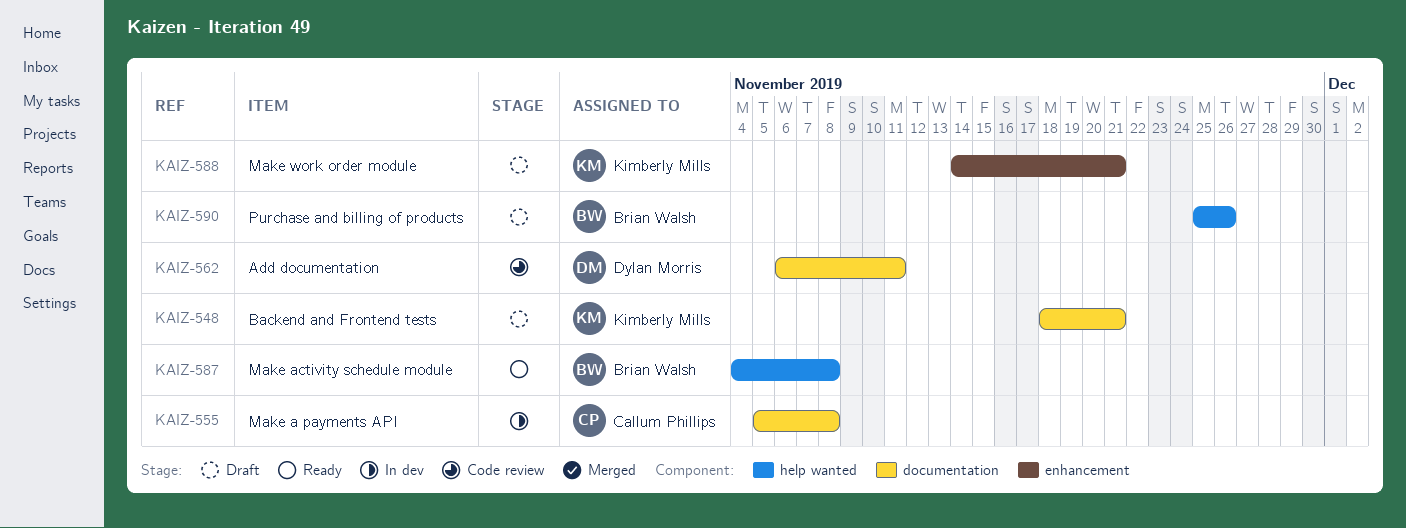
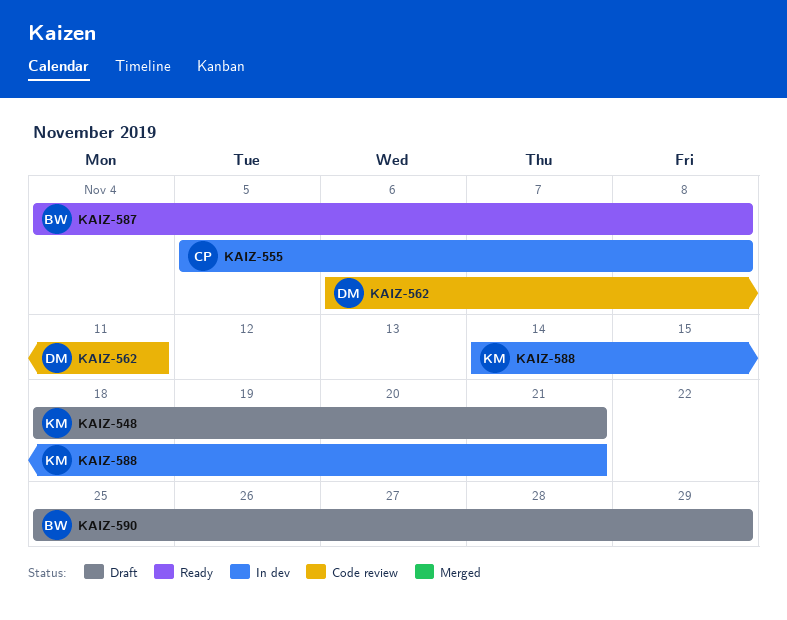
KAIZ-588, status: Draft -> In dev
KAIZ-590, due: Nov 26 -> Nov 29

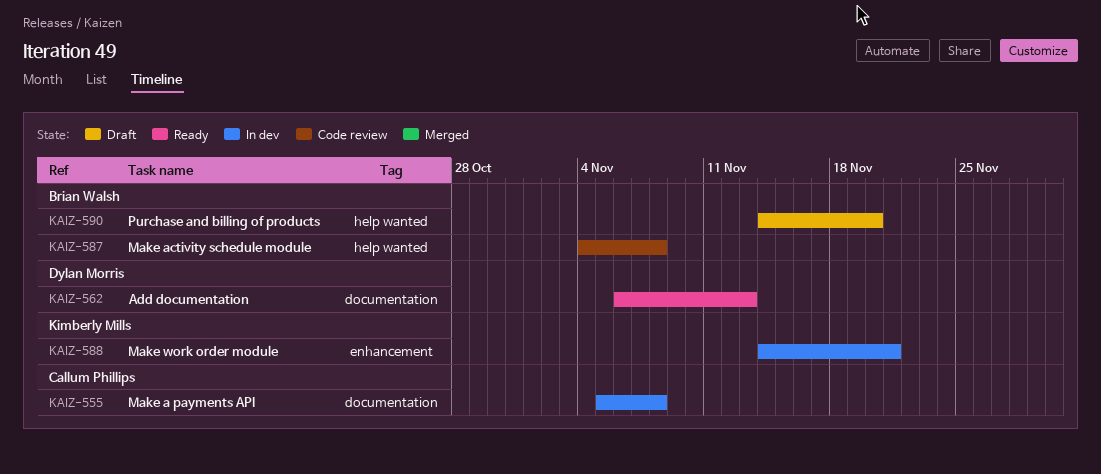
KAIZ-548: present -> none
KAIZ-562, status: Code review -> Ready
KAIZ-562, due: Nov 11 -> Nov 13
KAIZ-587, status: Ready -> Code review
KAIZ-590, start: Nov 25 -> Nov 14
KAIZ-590, due: Nov 29 -> Nov 20

